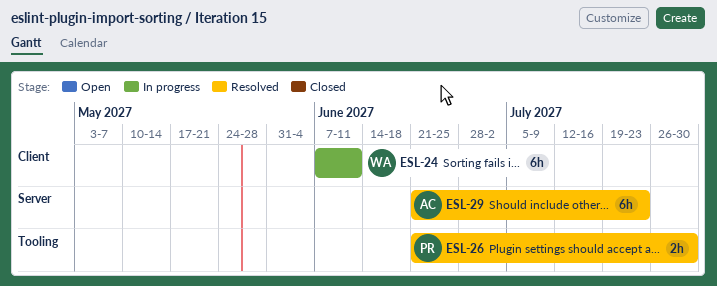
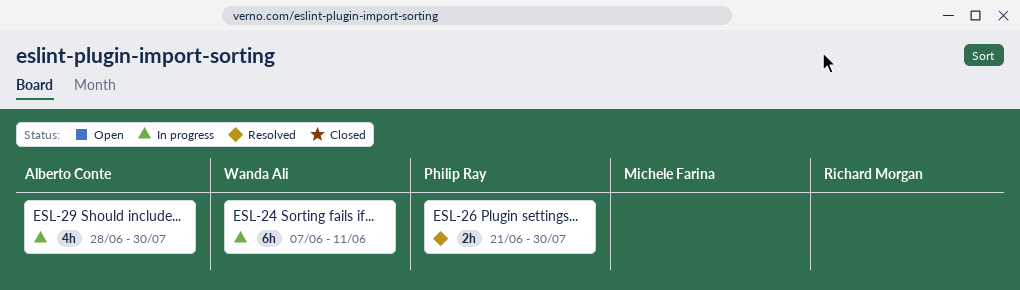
ESL-29, status: Resolved -> In progress
ESL-29, estimate: 6h -> 4h
ESL-29, start: Jun 21 -> Jun 28
ESL-29, due: Jul 23 -> Jul 30

